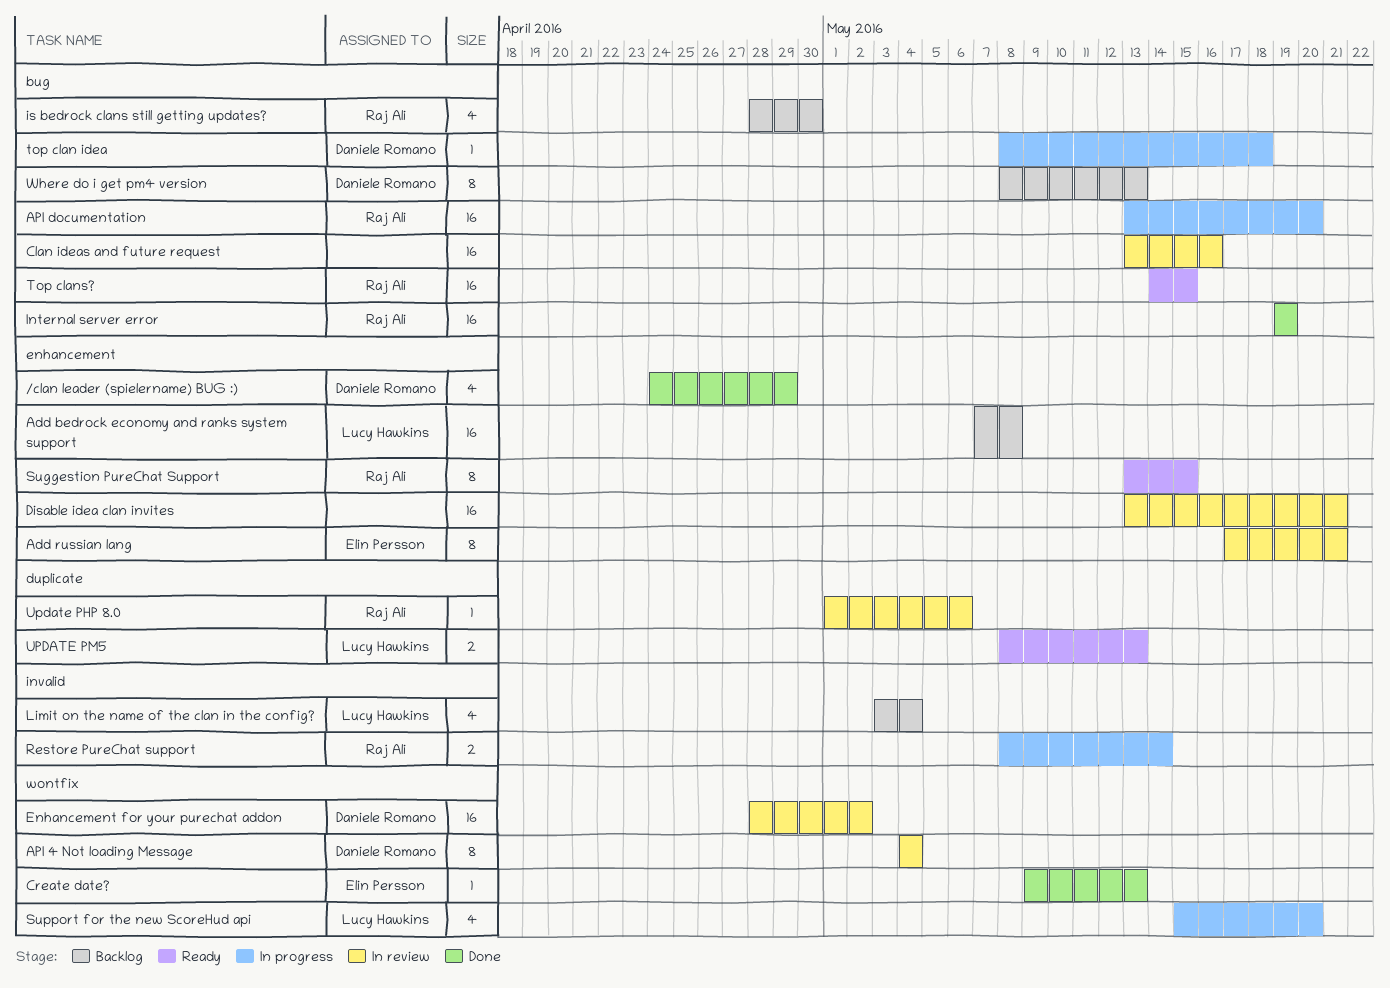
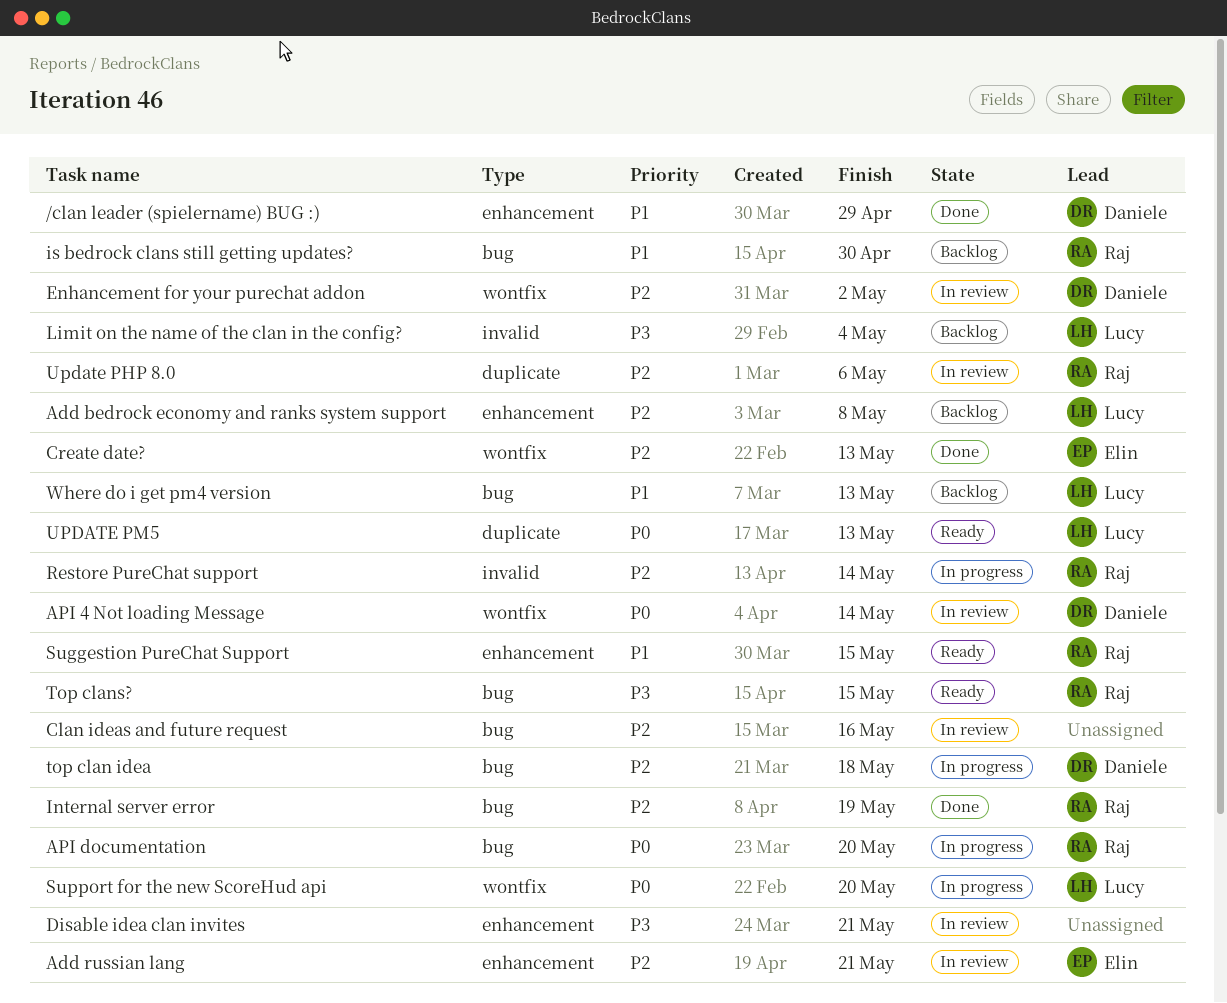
API 4 Not loading Message, due: May 4 -> May 14
Where do i get pm4 version, owner: Daniele Romano -> Lucy Hawkins

